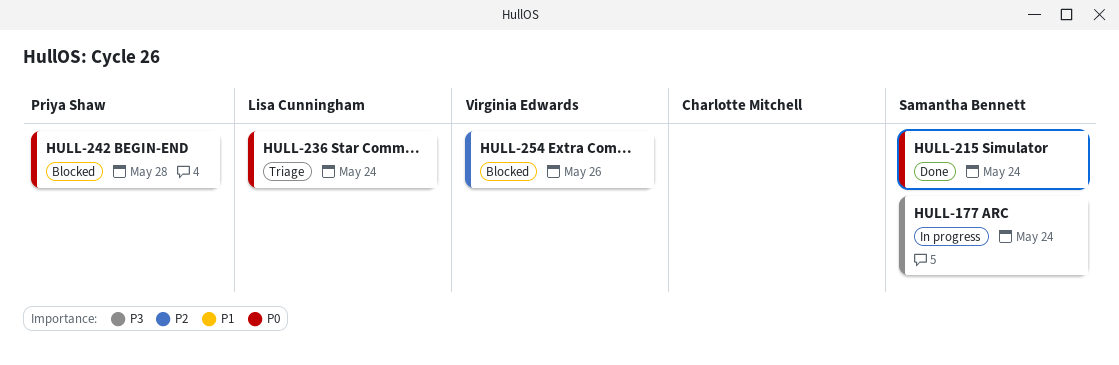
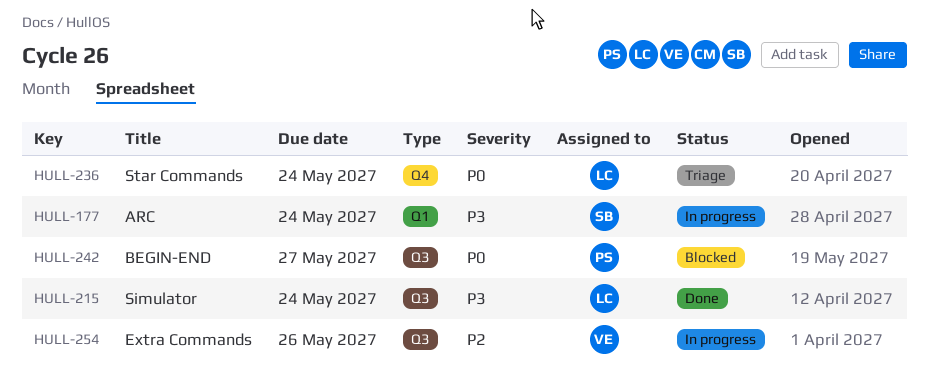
HULL-215, owner: Samantha Bennett -> Lisa Cunningham
HULL-215, priority: P0 -> P3
HULL-242, due: May 28 -> May 27
HULL-254, status: Blocked -> In progress

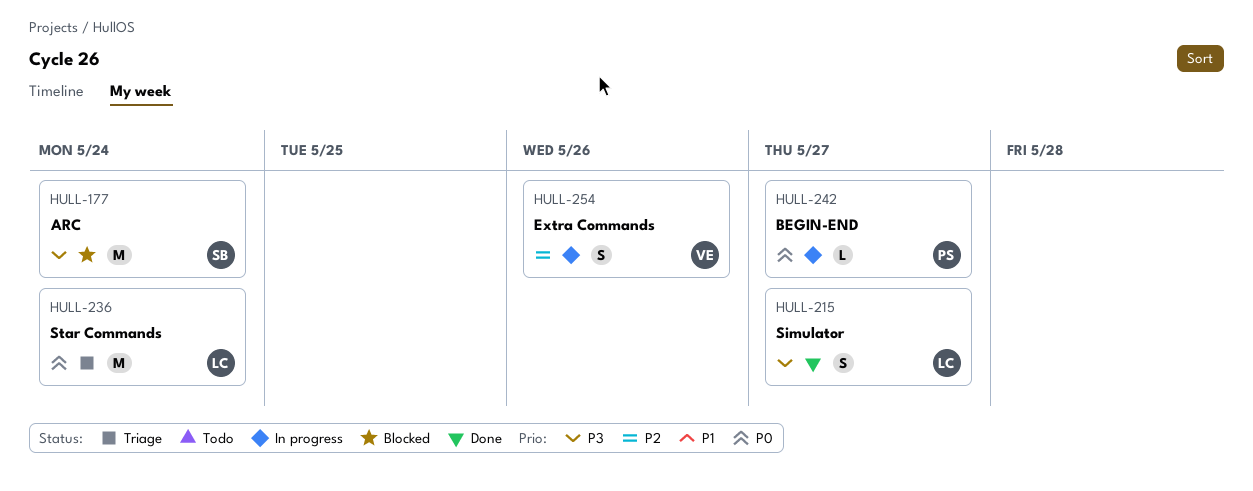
HULL-177, status: In progress -> Blocked
HULL-215, due: May 24 -> May 27
HULL-242, status: Blocked -> In progress

